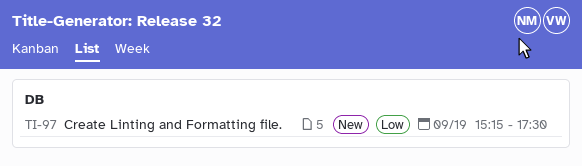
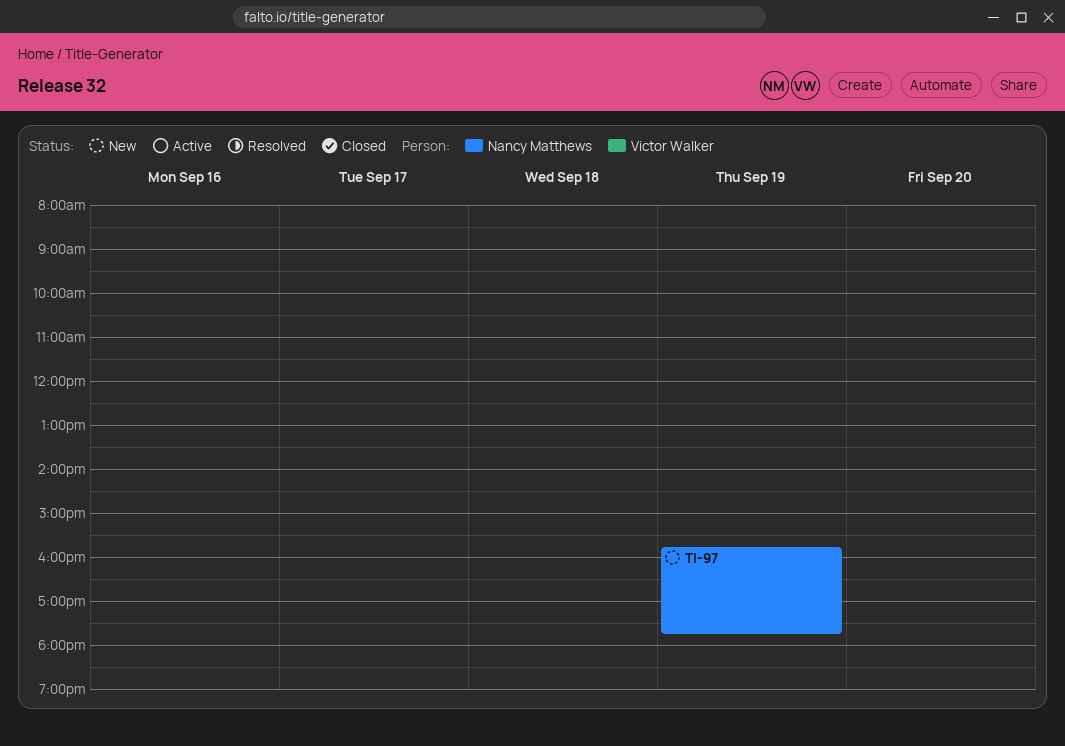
TI-97, begins: 15:15 -> 15:45
TI-97, ends: 17:30 -> 17:45

